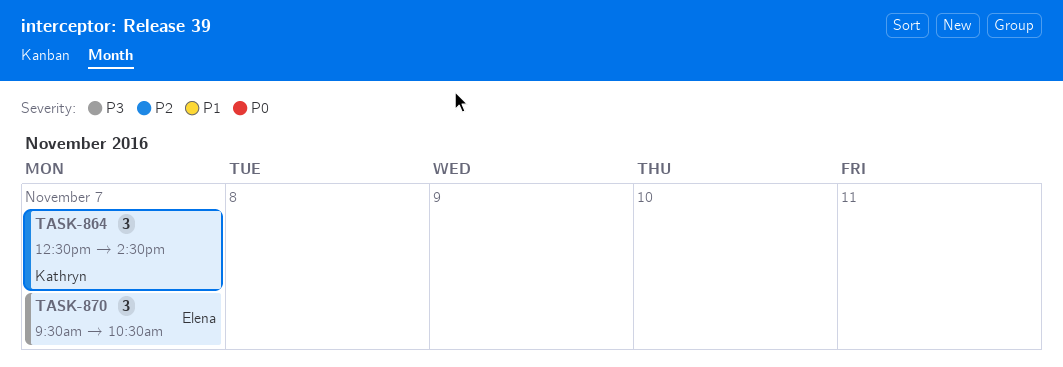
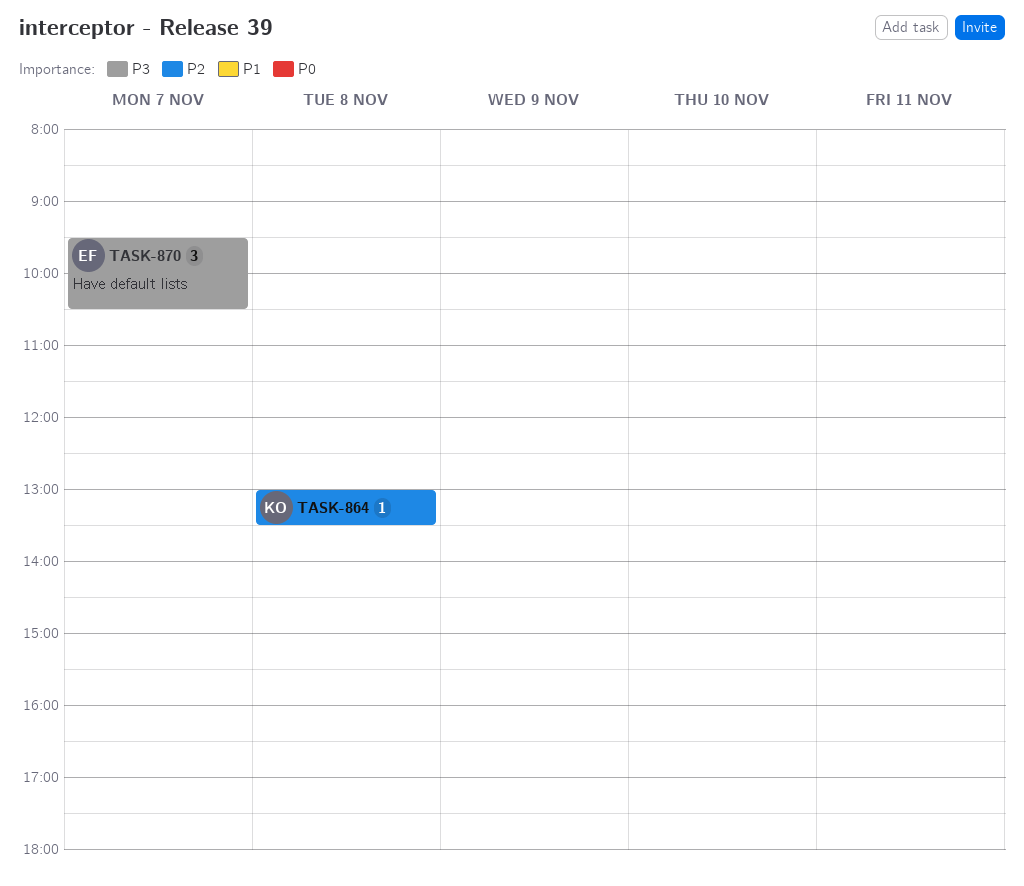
TASK-864, estimate: 3 -> 1
TASK-864, day: Nov 7 -> Nov 8
TASK-864, begins: 12:30 -> 13:00
TASK-864, ends: 14:30 -> 13:30

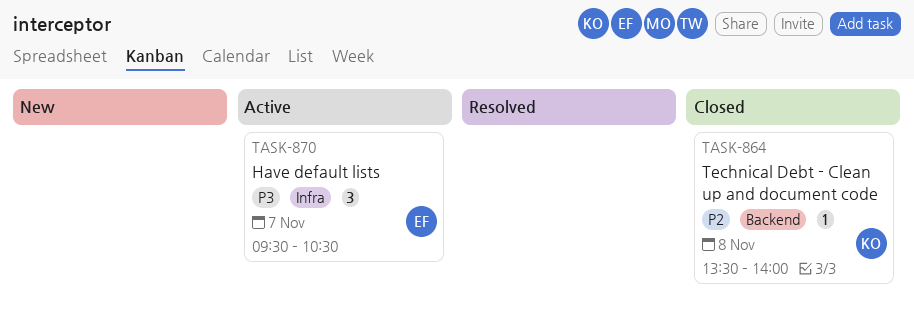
TASK-864, begins: 13:00 -> 13:30
TASK-864, ends: 13:30 -> 14:00

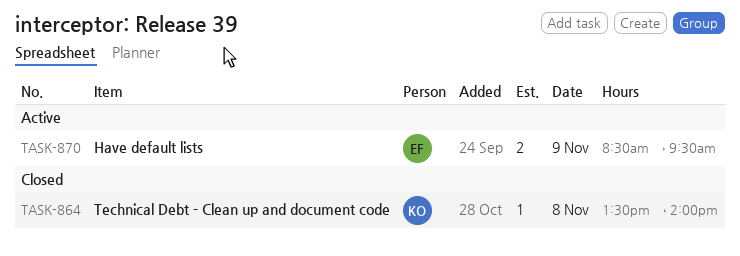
TASK-870, estimate: 3 -> 2
TASK-870, day: Nov 7 -> Nov 9
TASK-870, begins: 09:30 -> 08:30
TASK-870, ends: 10:30 -> 09:30

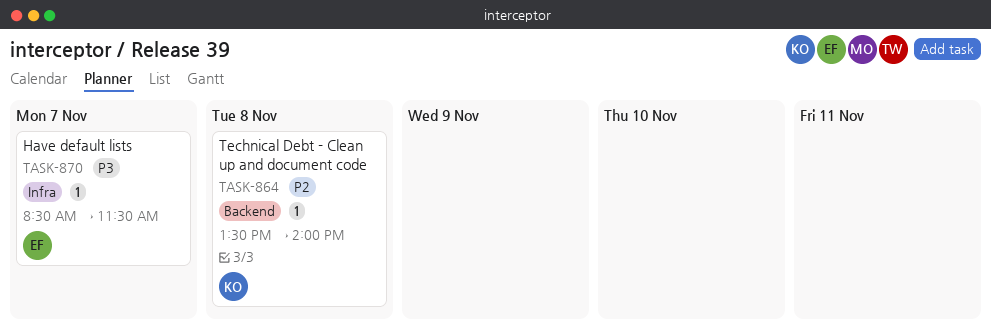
TASK-870, estimate: 2 -> 1
TASK-870, day: Nov 9 -> Nov 7
TASK-870, ends: 09:30 -> 11:30

